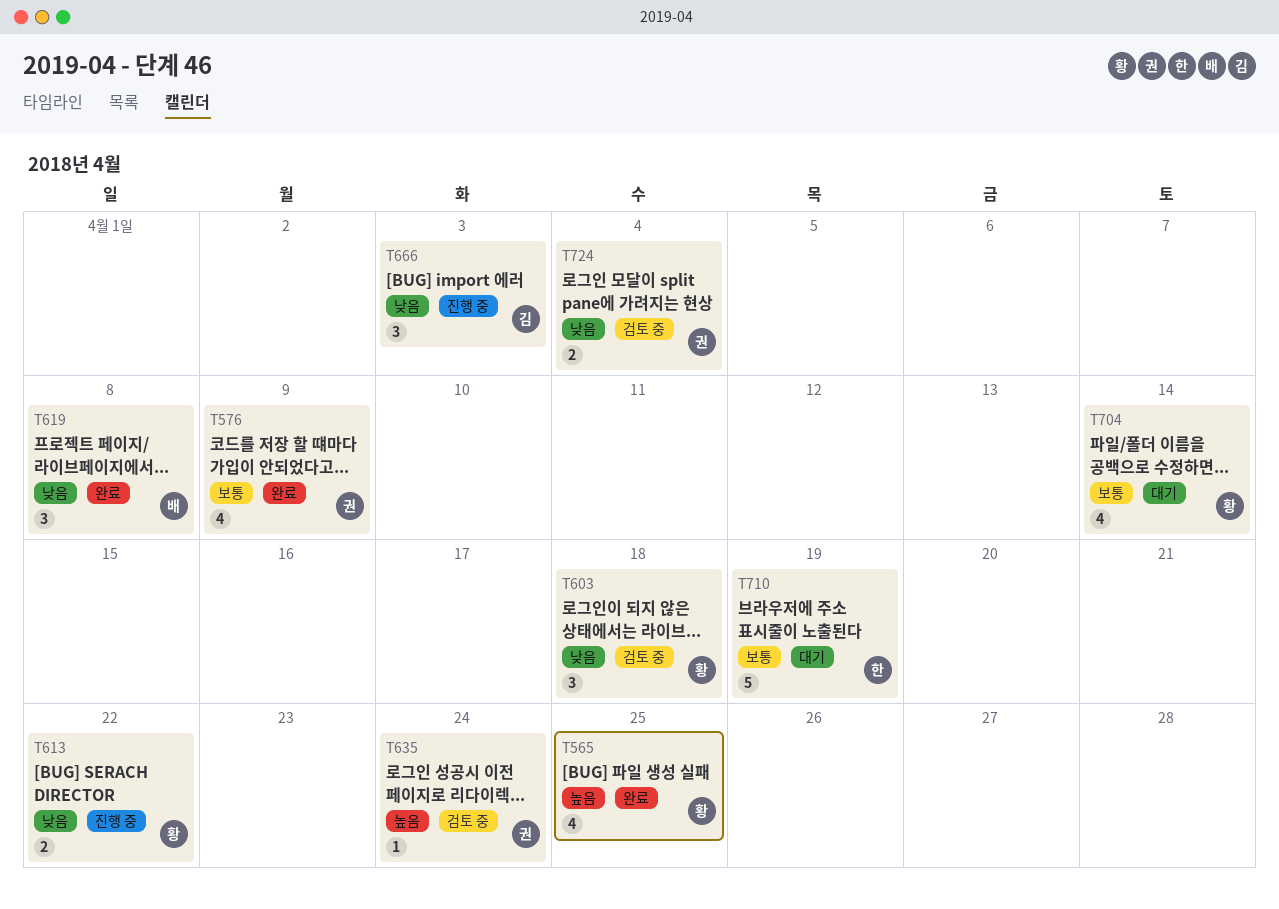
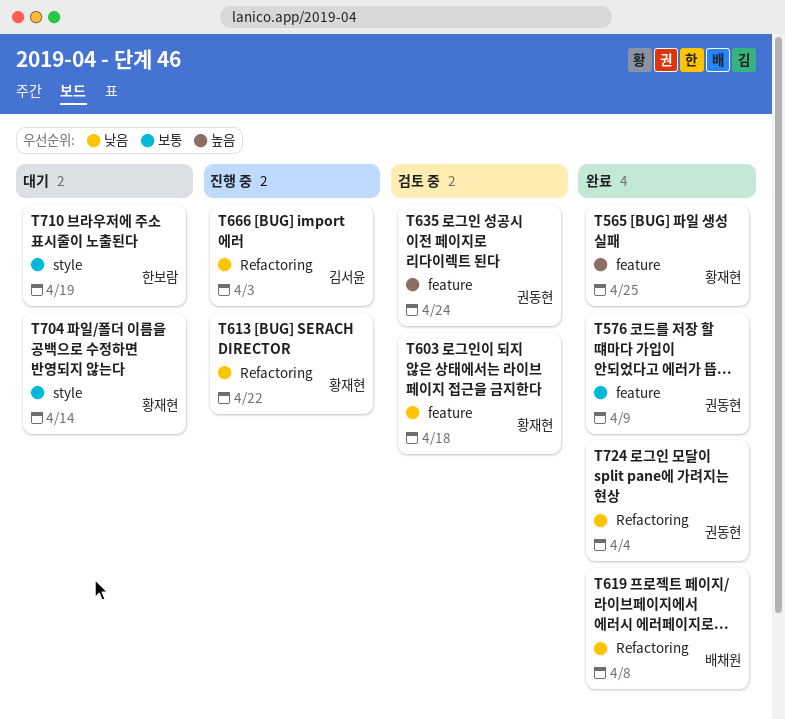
T724, status: 검토 중 -> 완료

